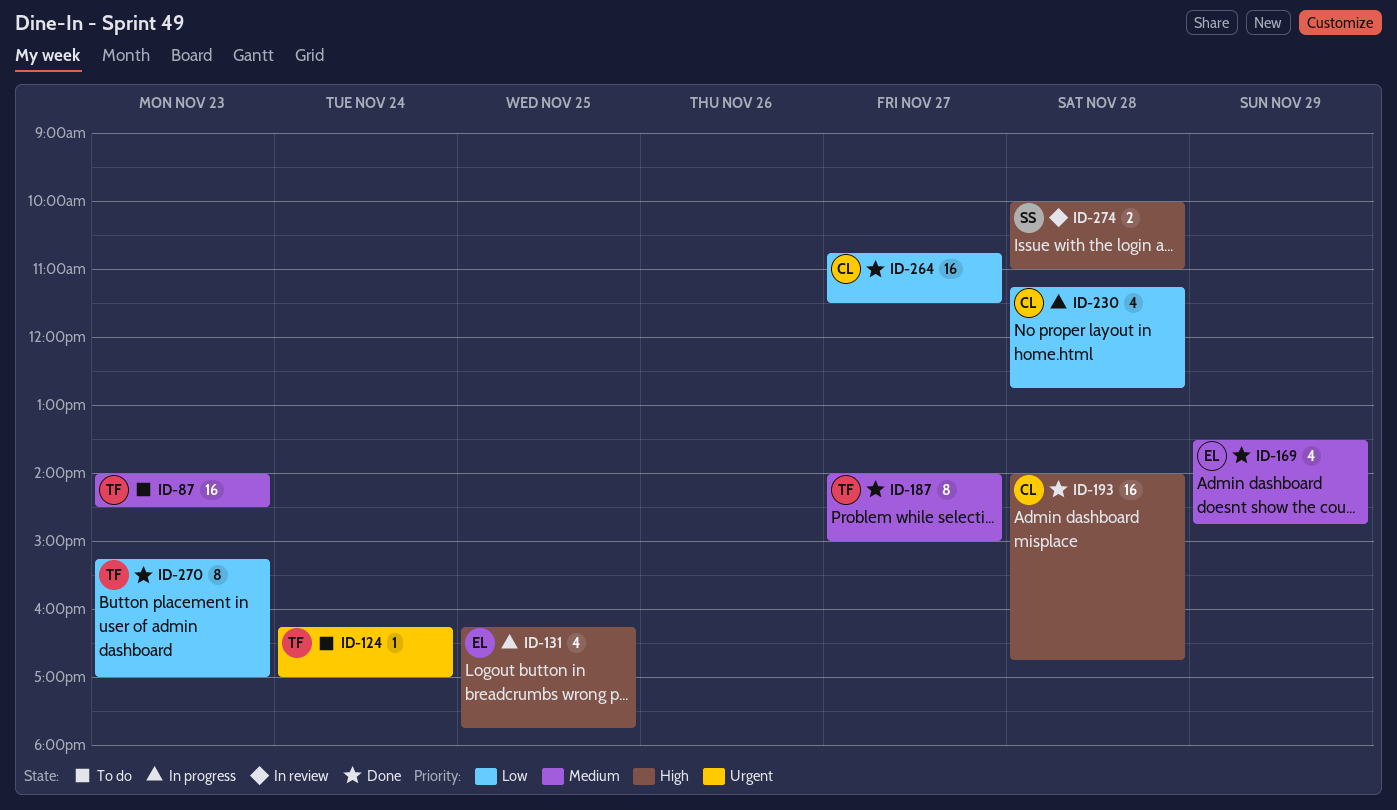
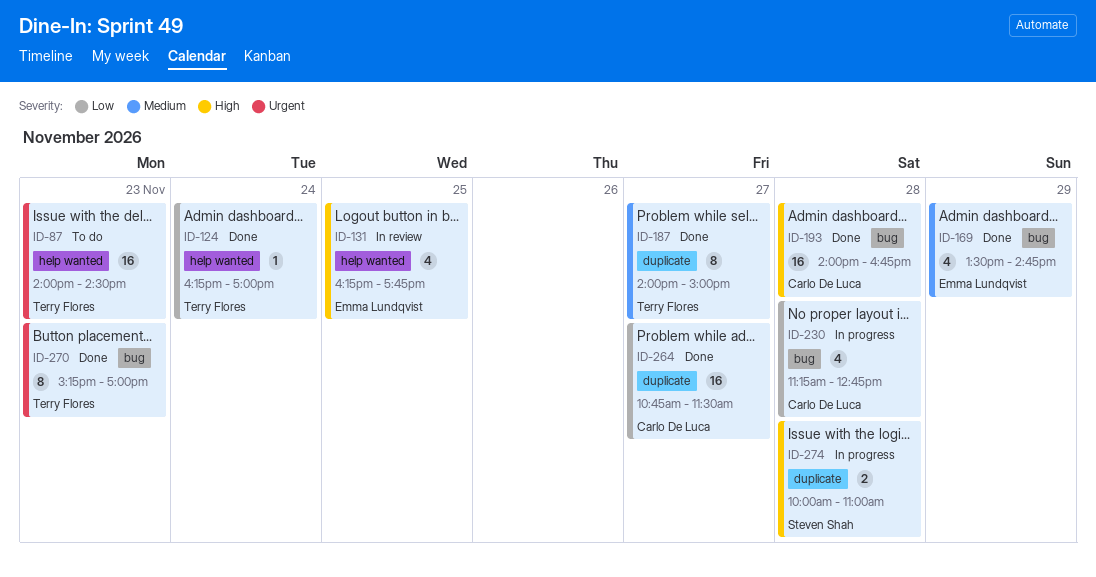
ID-87, priority: Medium -> Urgent
ID-124, status: To do -> Done
ID-124, priority: Urgent -> Low
ID-131, status: In progress -> In review
ID-270, priority: Low -> Urgent
ID-274, status: In review -> In progress

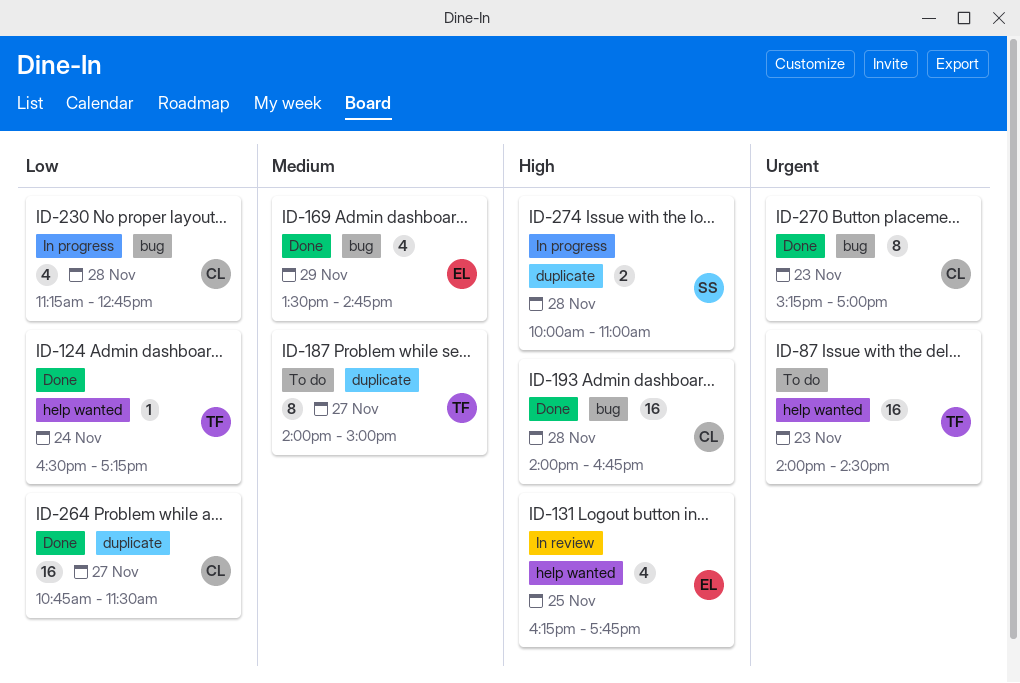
ID-124, begins: 16:15 -> 16:30
ID-124, ends: 17:00 -> 17:15
ID-187, status: Done -> To do
ID-270, owner: Terry Flores -> Carlo De Luca

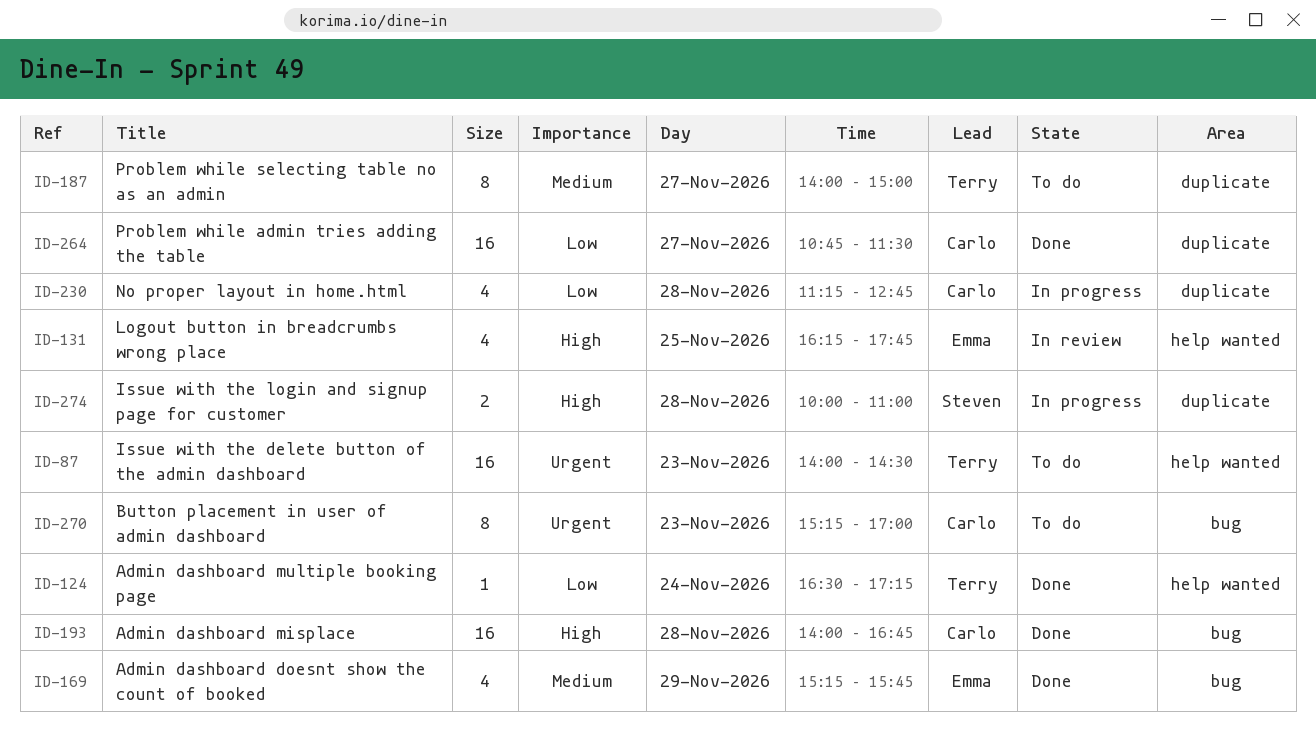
ID-169, begins: 13:30 -> 15:15
ID-169, ends: 14:45 -> 15:45
ID-230, label: bug -> duplicate
ID-270, status: Done -> To do

